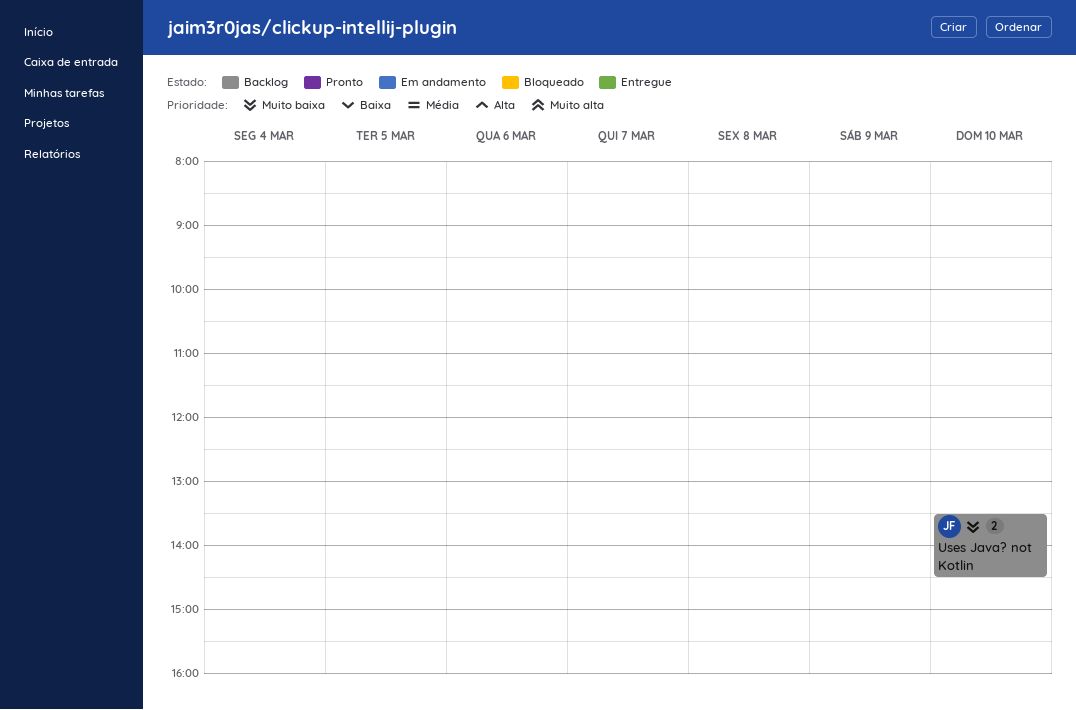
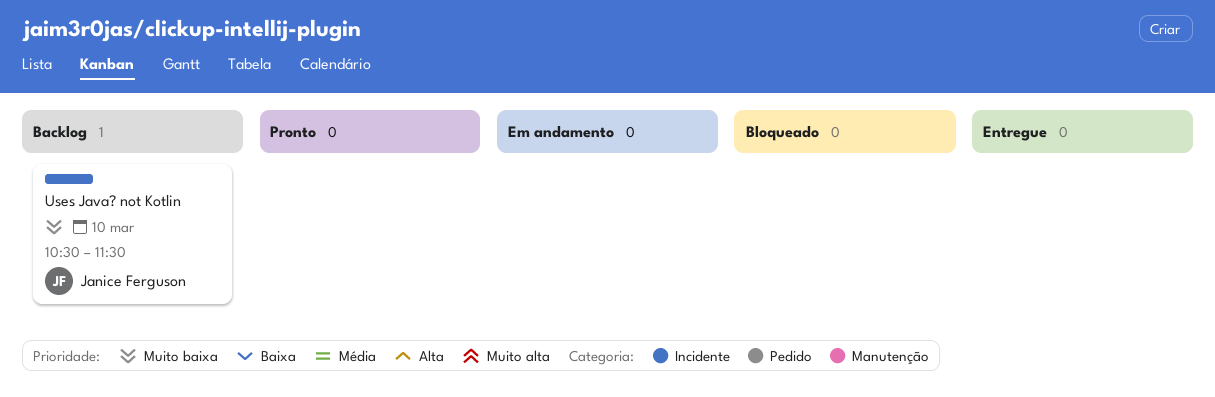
Uses Java? not Kotlin, begins: 13:30 -> 10:30
Uses Java? not Kotlin, ends: 14:30 -> 11:30

